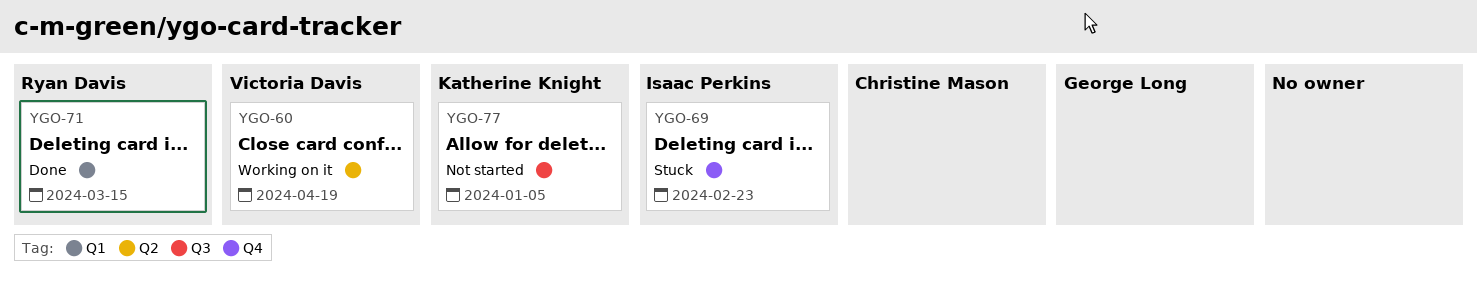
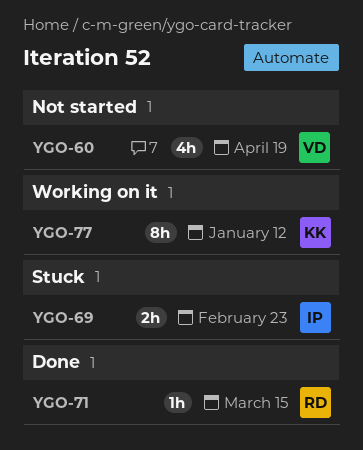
YGO-60, status: Working on it -> Not started
YGO-77, status: Not started -> Working on it
YGO-77, due: Jan 5 -> Jan 12

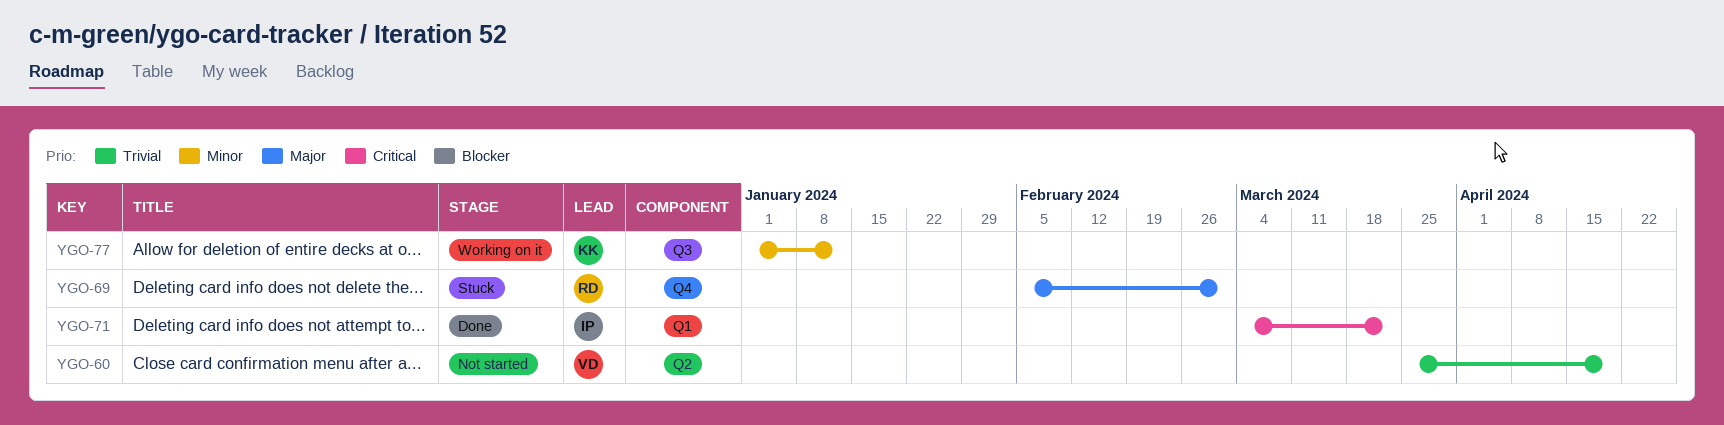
YGO-69, owner: IP -> RD
YGO-69, due: Feb 23 -> Mar 1
YGO-71, owner: RD -> IP
YGO-71, due: Mar 15 -> Mar 22

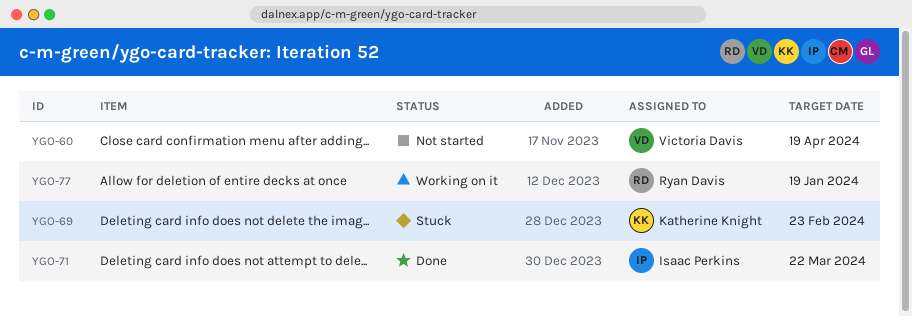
YGO-69, owner: Ryan Davis -> Katherine Knight
YGO-69, due: Mar 1 -> Feb 23
YGO-77, owner: Katherine Knight -> Ryan Davis
YGO-77, due: Jan 12 -> Jan 19

